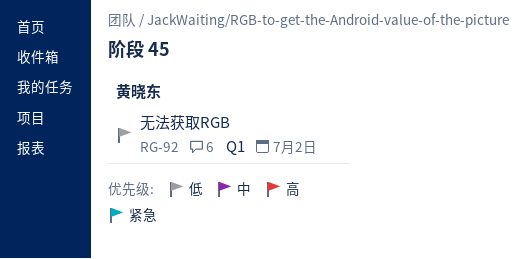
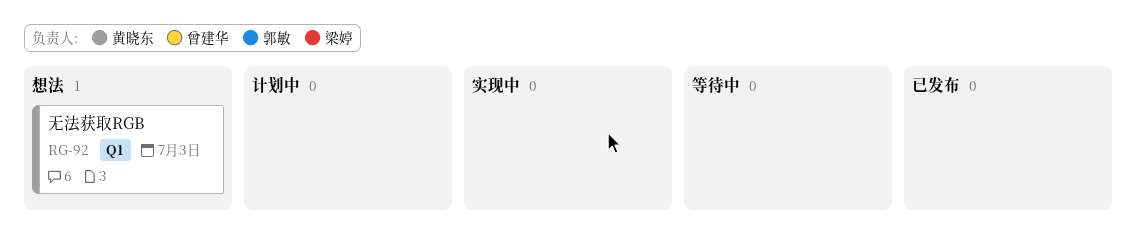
RG-92, due: Jul 2 -> Jul 3

